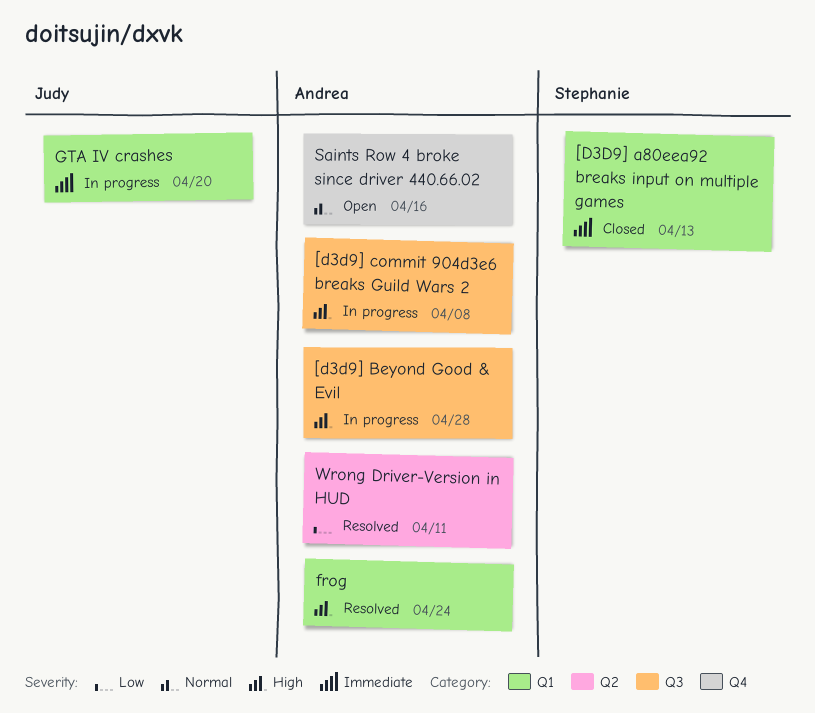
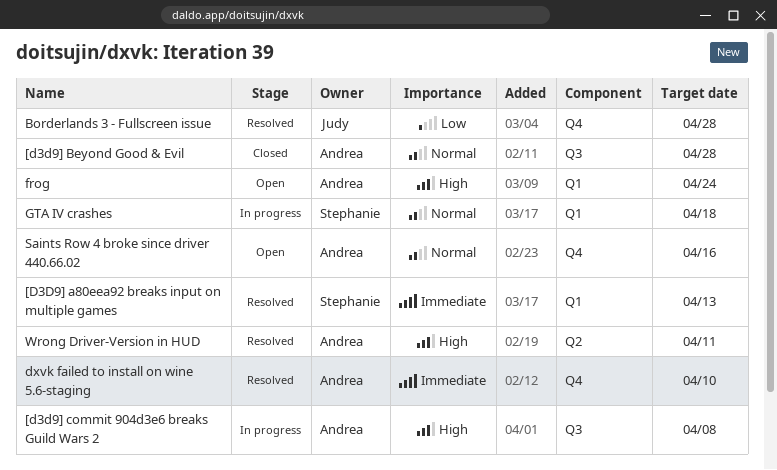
[D3D9] a80eea92 breaks input on multiple games, status: Closed -> Resolved
[d3d9] Beyond Good & Evil, status: In progress -> Closed
[d3d9] Beyond Good & Evil, priority: High -> Normal
Borderlands 3 - Fullscreen issue: none -> present
dxvk failed to install on wine 5.6-staging: none -> present
frog, status: Resolved -> Open
GTA IV crashes, owner: Judy -> Stephanie
GTA IV crashes, priority: Immediate -> Normal
GTA IV crashes, due: Apr 20 -> Apr 18
Wrong Driver-Version in HUD, priority: Low -> High

